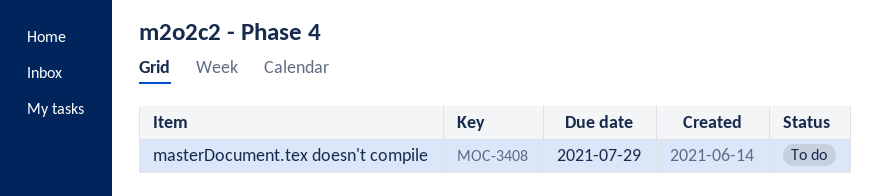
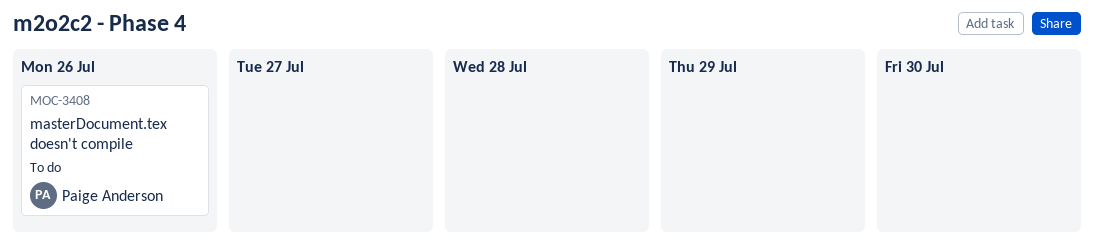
MOC-3408, due: Jul 29 -> Jul 26

